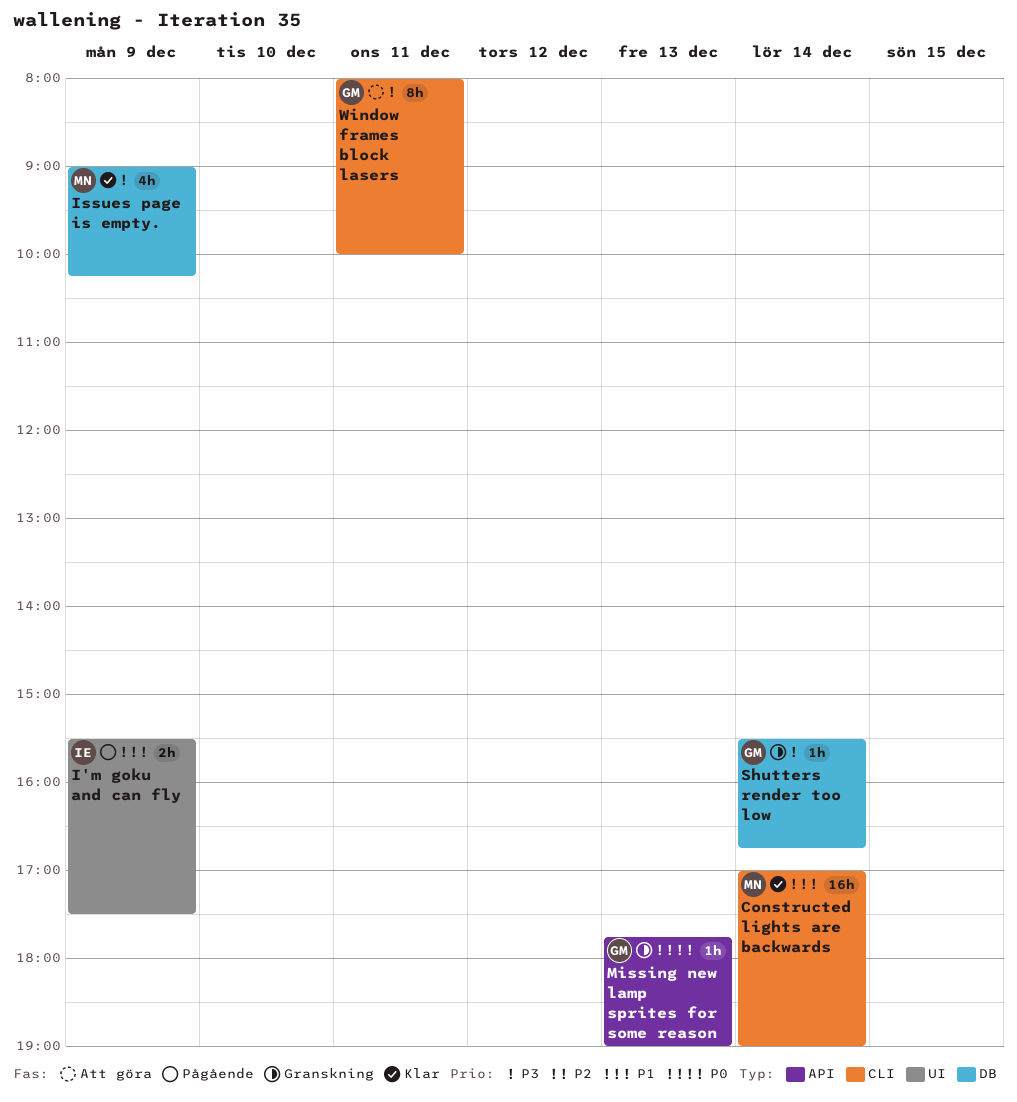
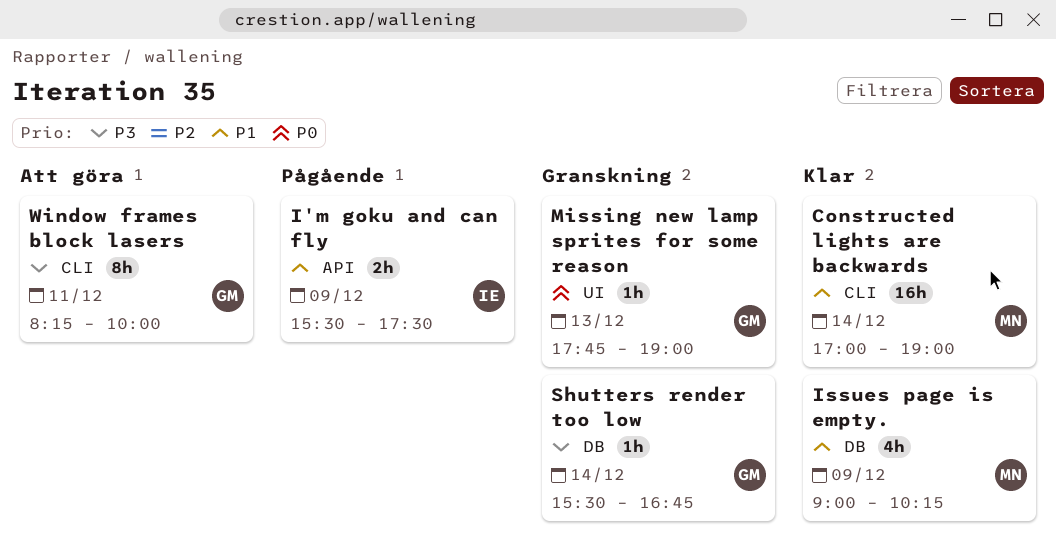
I'm goku and can fly, label: UI -> API
Issues page is empty., priority: P3 -> P1
Missing new lamp sprites for some reason, label: API -> UI
Window frames block lasers, begins: 08:00 -> 08:15

